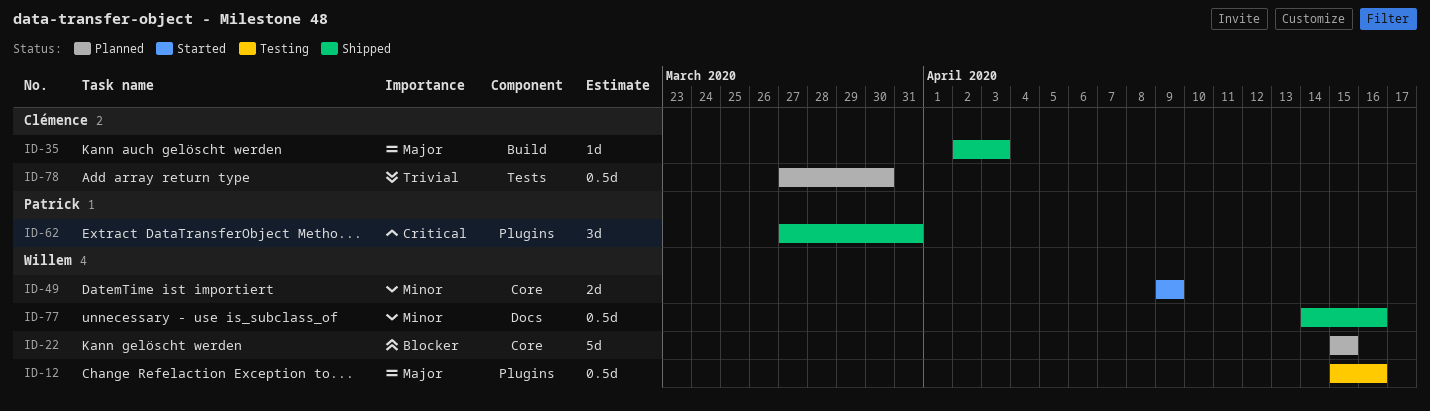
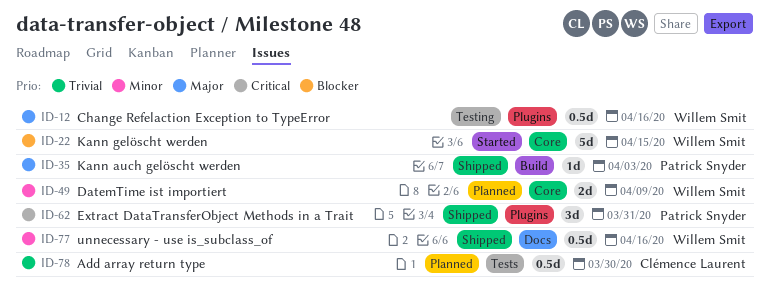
ID-22, status: Planned -> Started
ID-35, owner: Clémence Laurent -> Patrick Snyder
ID-49, status: Started -> Planned

